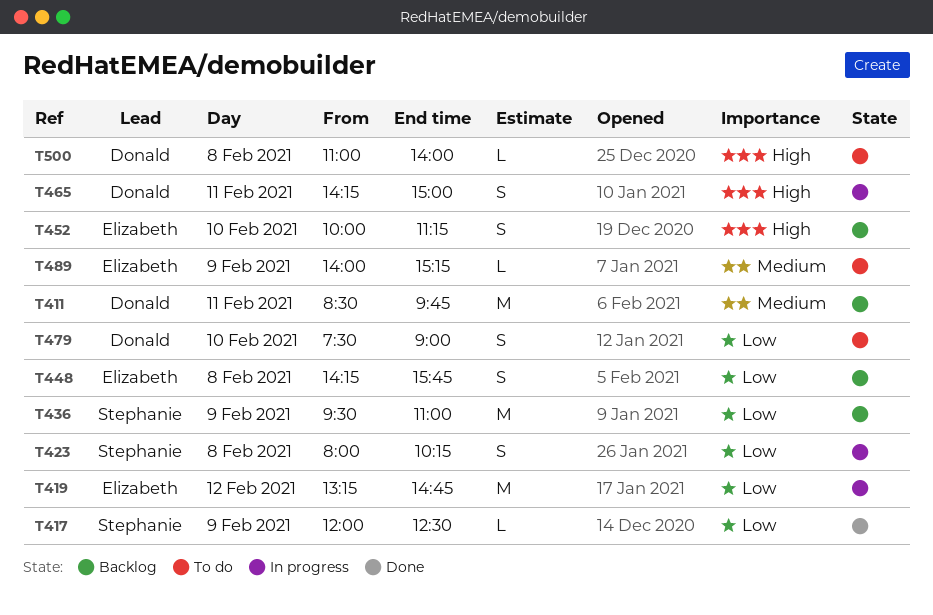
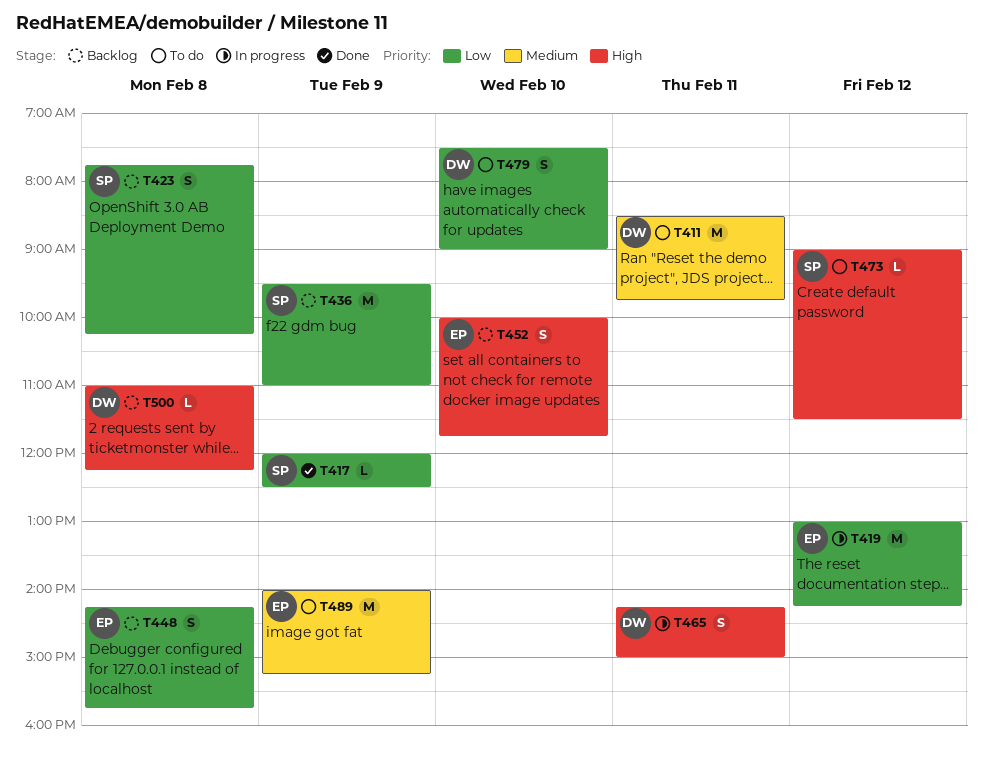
T411, status: Backlog -> To do
T419, begins: 13:15 -> 13:00
T419, ends: 14:45 -> 14:15
T423, status: In progress -> Backlog
T423, begins: 08:00 -> 07:45
T452, ends: 11:15 -> 11:45
T473: none -> present
T489, estimate: L -> M
T500, status: To do -> Backlog
T500, ends: 14:00 -> 12:15

